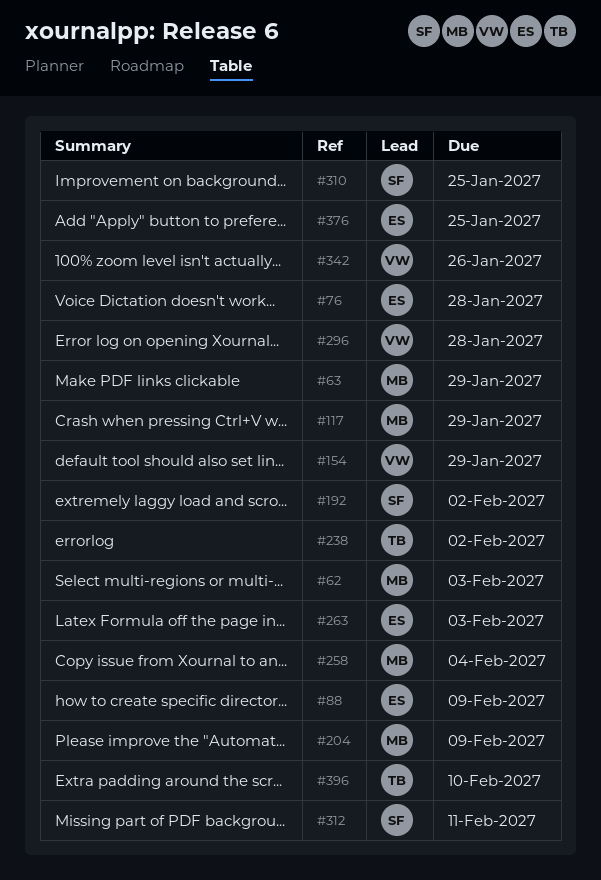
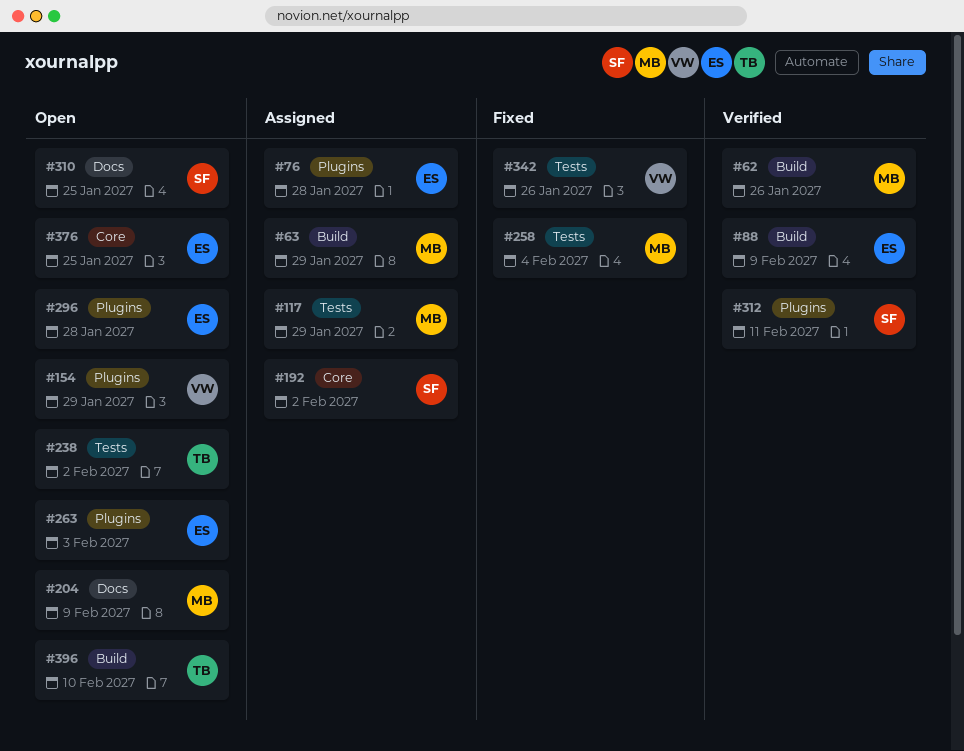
#62, due: Feb 3 -> Jan 26
#296, owner: VW -> ES

